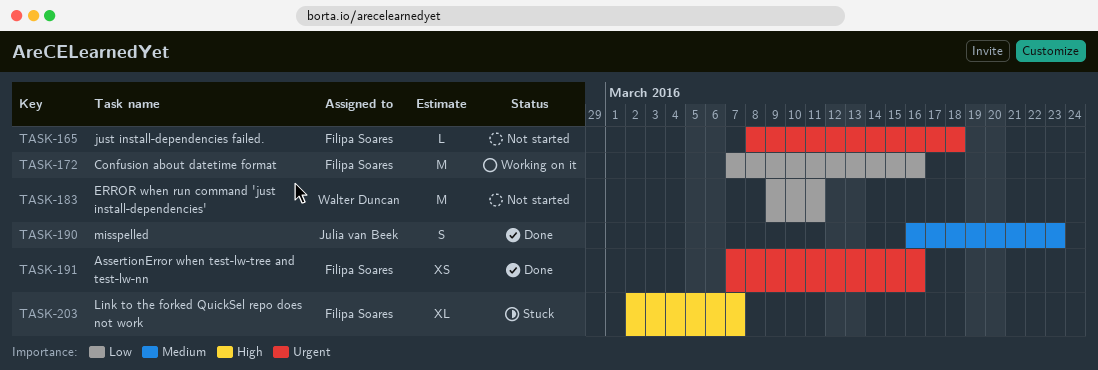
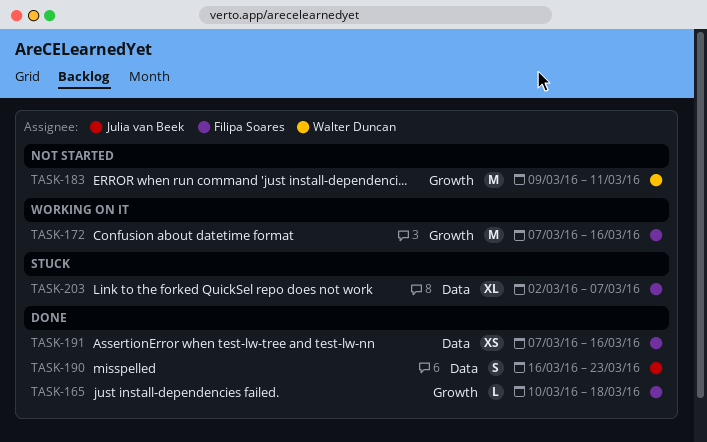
TASK-165, status: Not started -> Done
TASK-165, start: Mar 8 -> Mar 10

